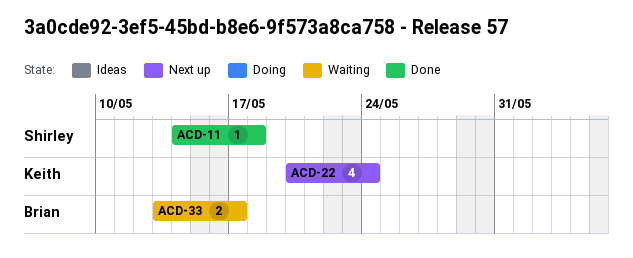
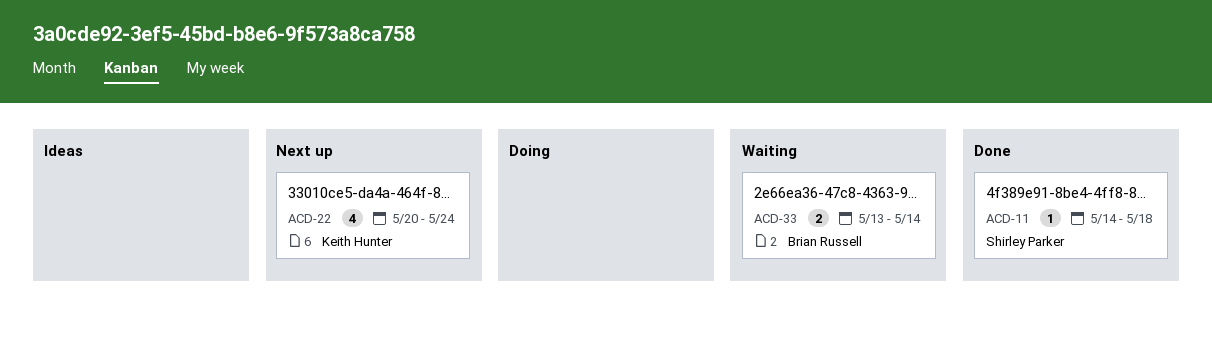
ACD-33, due: May 17 -> May 14

